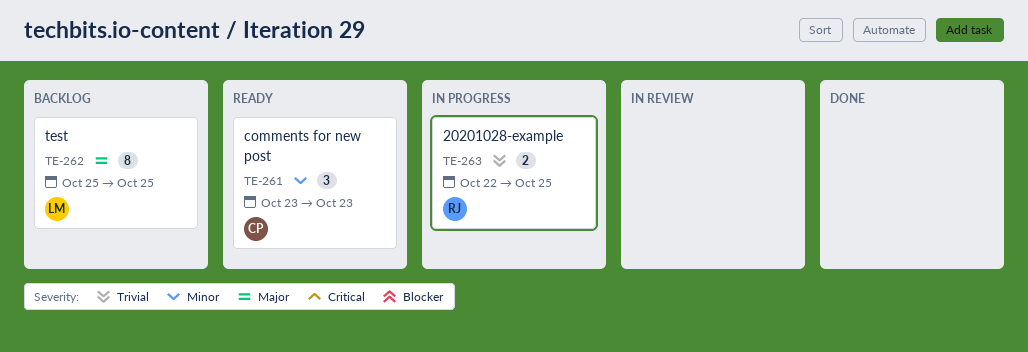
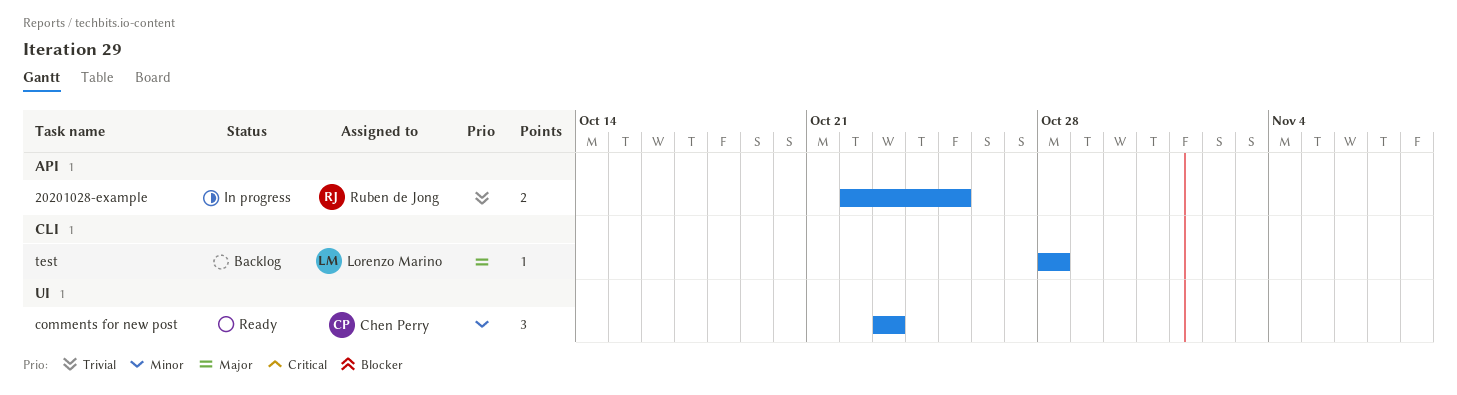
test, estimate: 8 -> 1
test, start: Oct 25 -> Oct 28
test, due: Oct 25 -> Oct 28

